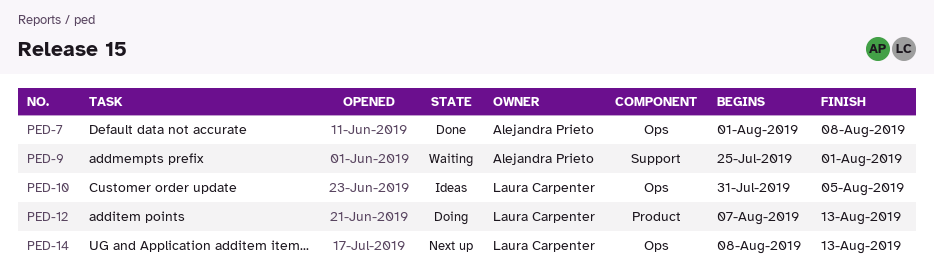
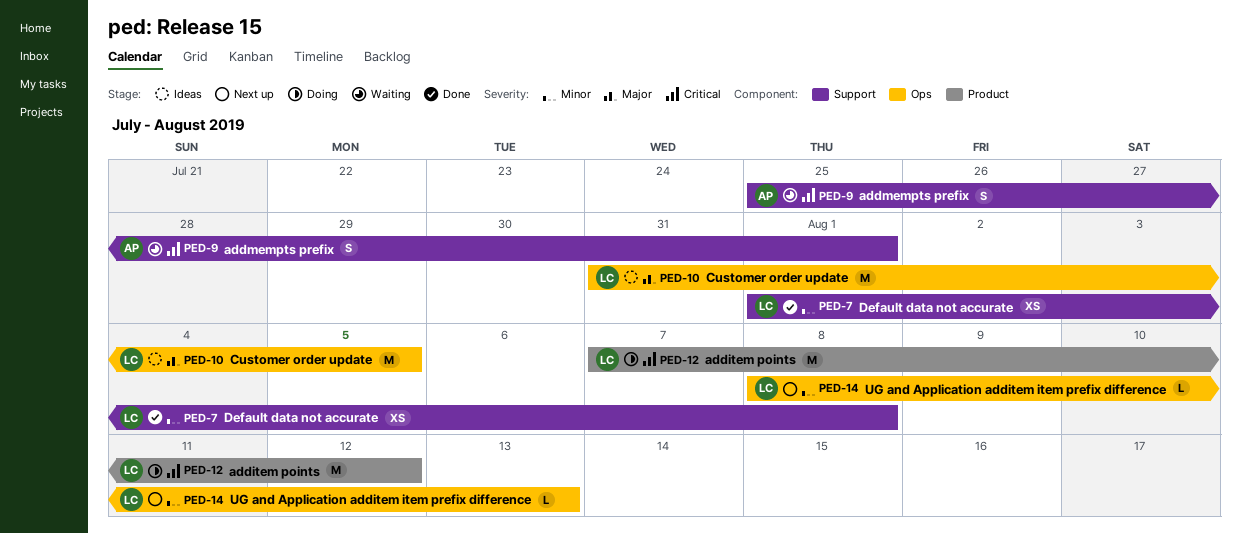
PED-7, owner: Alejandra Prieto -> Laura Carpenter
PED-7, label: Ops -> Support
PED-12, due: Aug 13 -> Aug 12

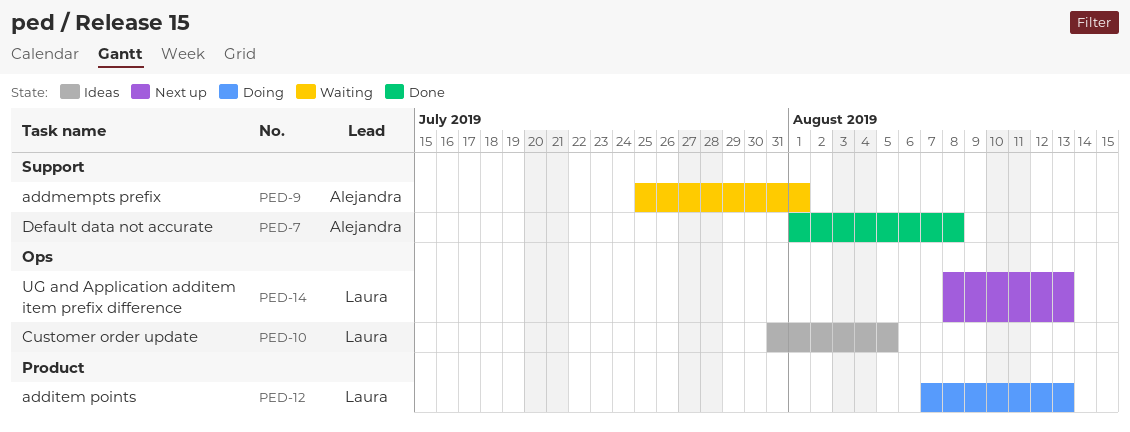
PED-7, owner: Laura -> Alejandra
PED-12, due: Aug 12 -> Aug 13

